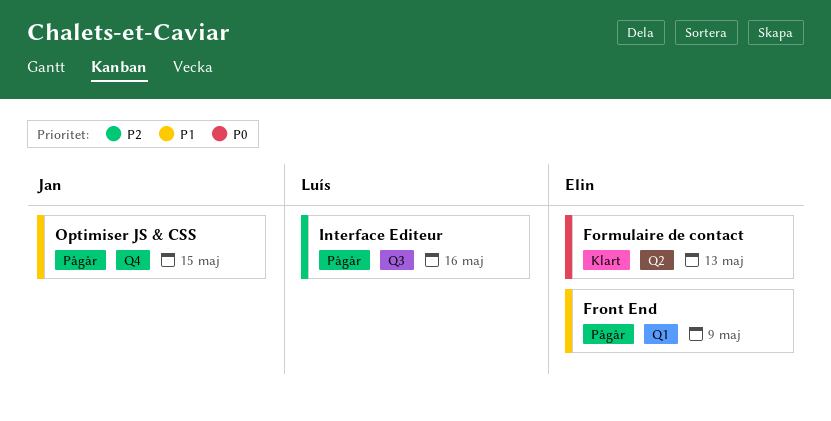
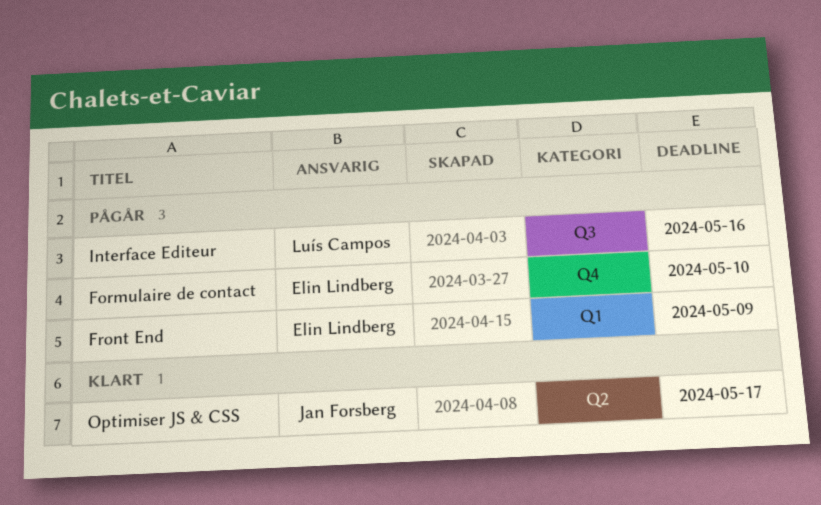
Formulaire de contact, status: Klart -> Pågår
Formulaire de contact, label: Q2 -> Q4
Formulaire de contact, due: May 13 -> May 10
Optimiser JS & CSS, status: Pågår -> Klart
Optimiser JS & CSS, label: Q4 -> Q2
Optimiser JS & CSS, due: May 15 -> May 17

